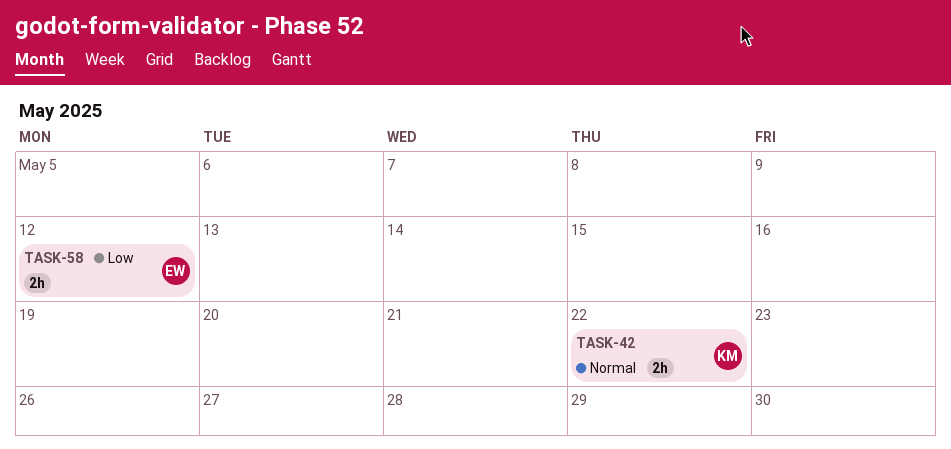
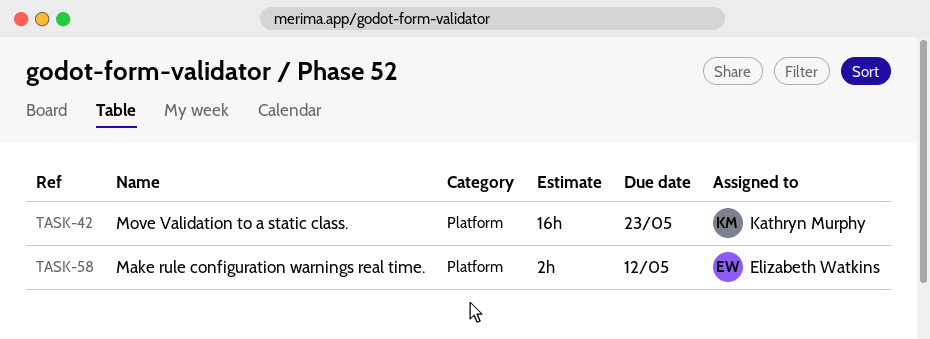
TASK-42, estimate: 2h -> 16h
TASK-42, due: May 22 -> May 23

